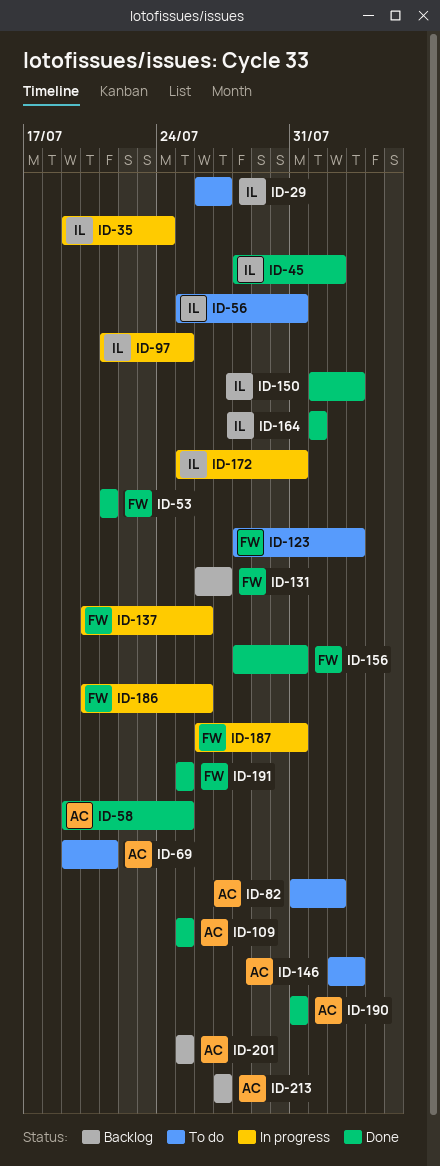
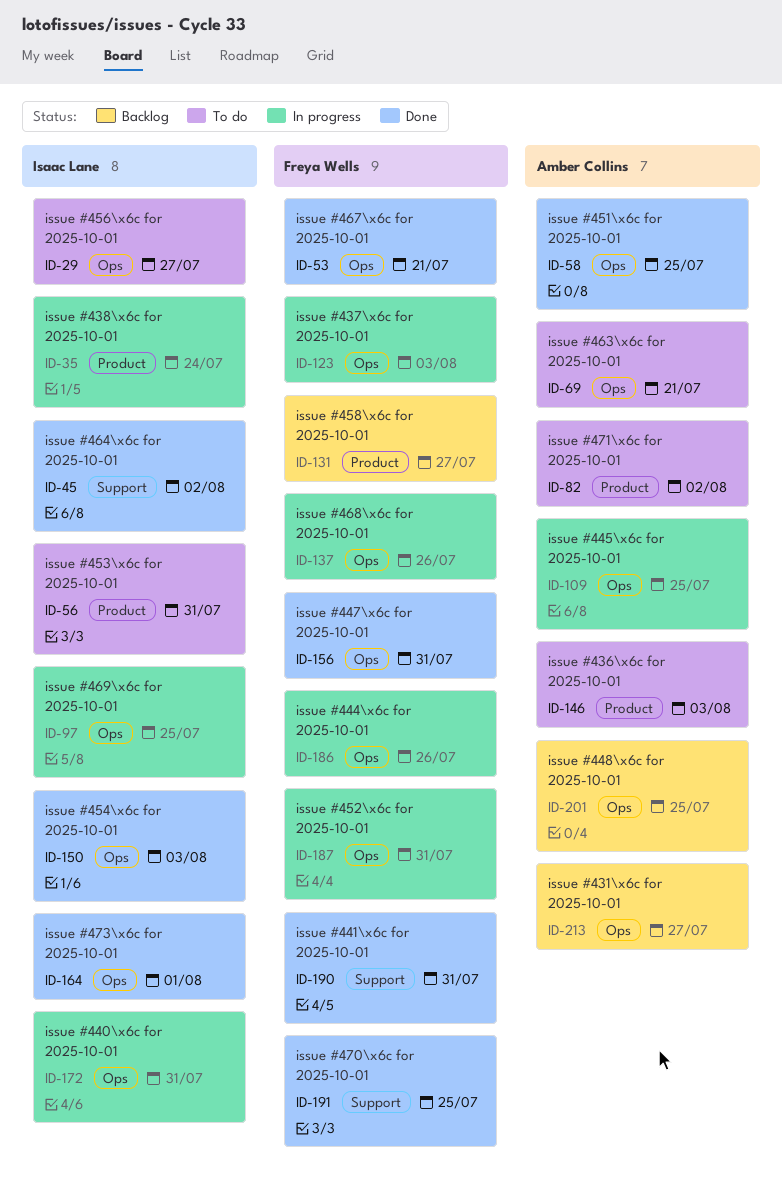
ID-109, status: Done -> In progress
ID-123, status: To do -> In progress
ID-190, owner: Amber Collins -> Freya Wells

